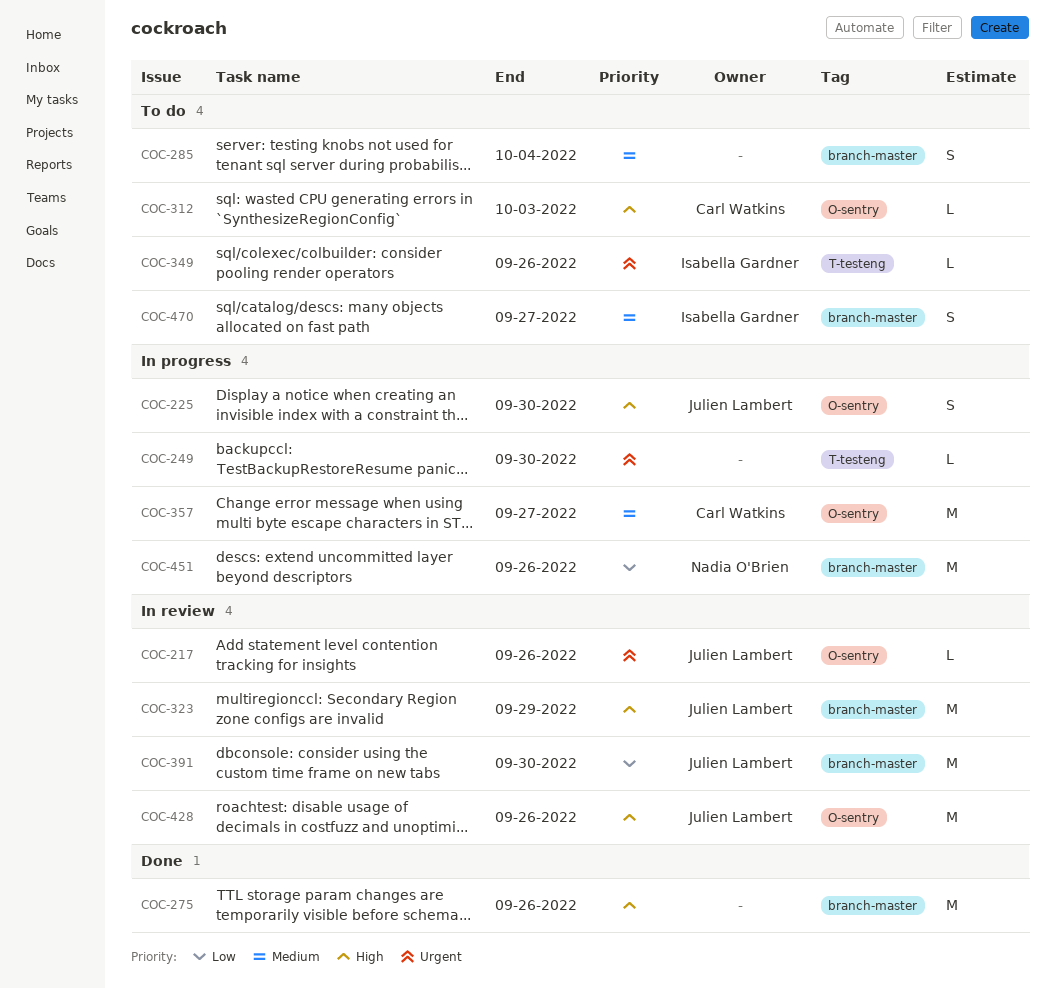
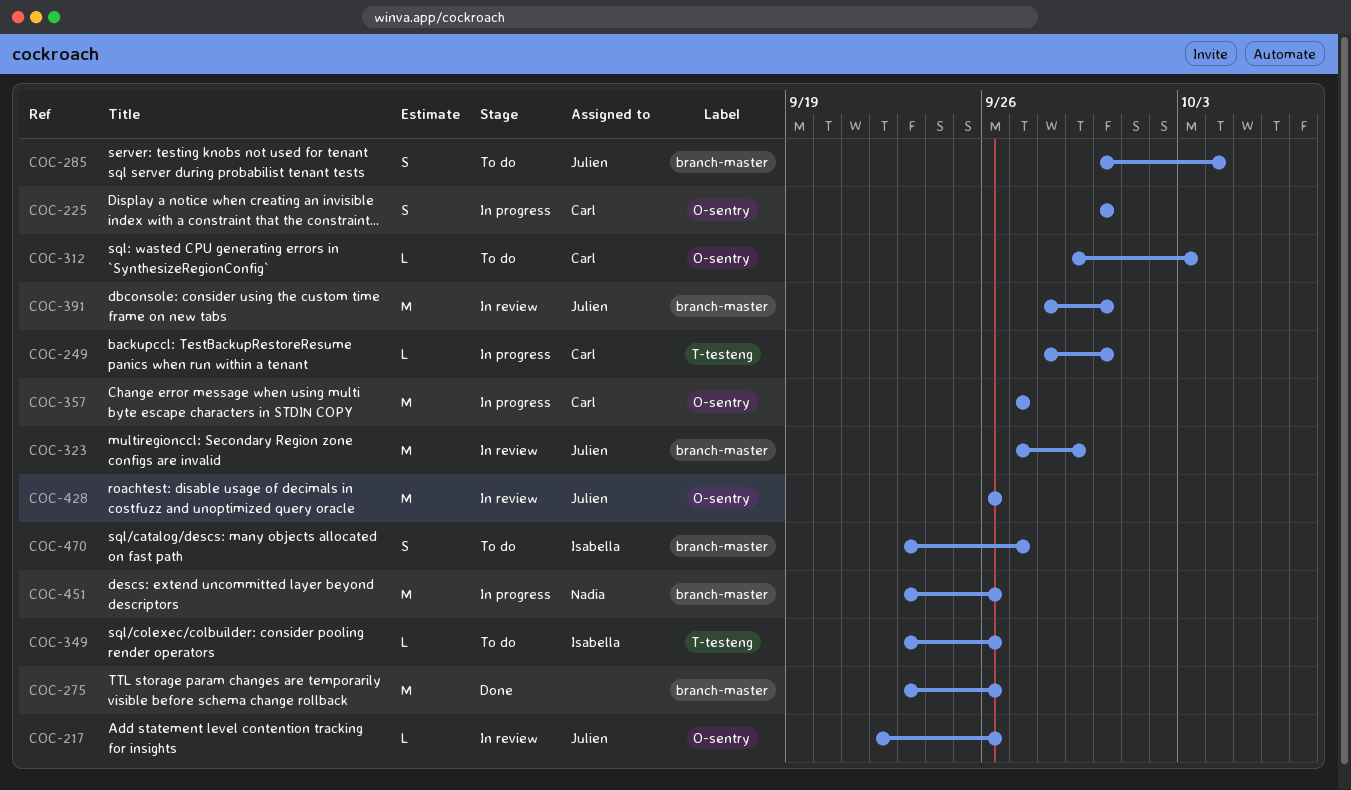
COC-225, owner: Julien Lambert -> Carl Watkins
COC-249, owner: none -> Carl Watkins
COC-285, owner: none -> Julien Lambert

